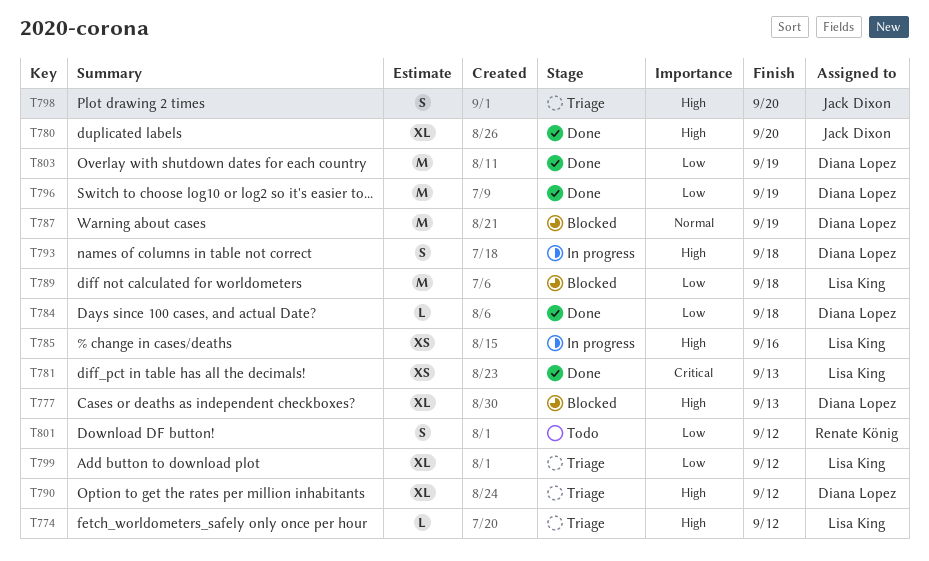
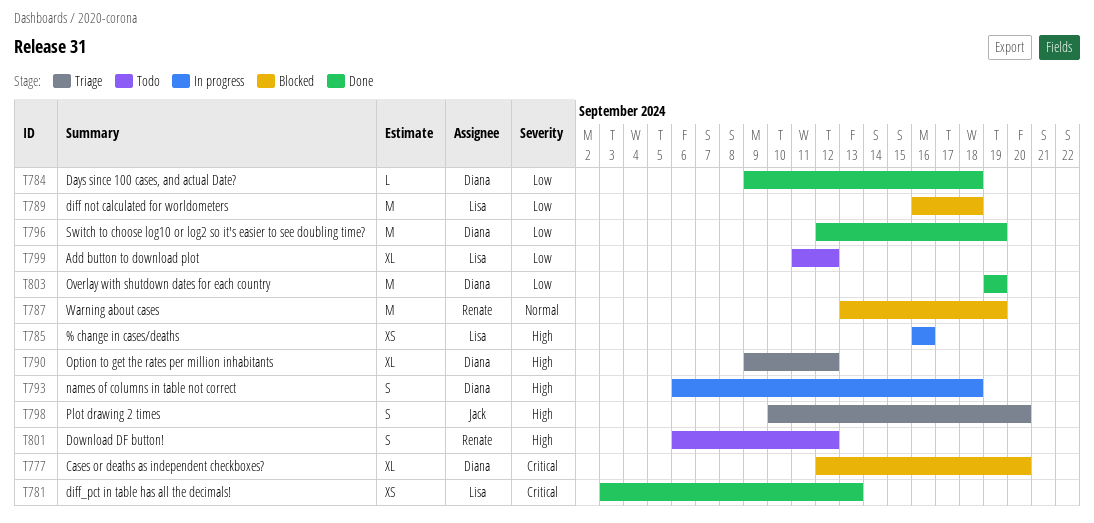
T774: present -> none
T777, priority: High -> Critical
T777, due: Sep 13 -> Sep 20
T780: present -> none
T787, owner: Diana Lopez -> Renate König
T799, status: Triage -> Todo
T801, priority: Low -> High

